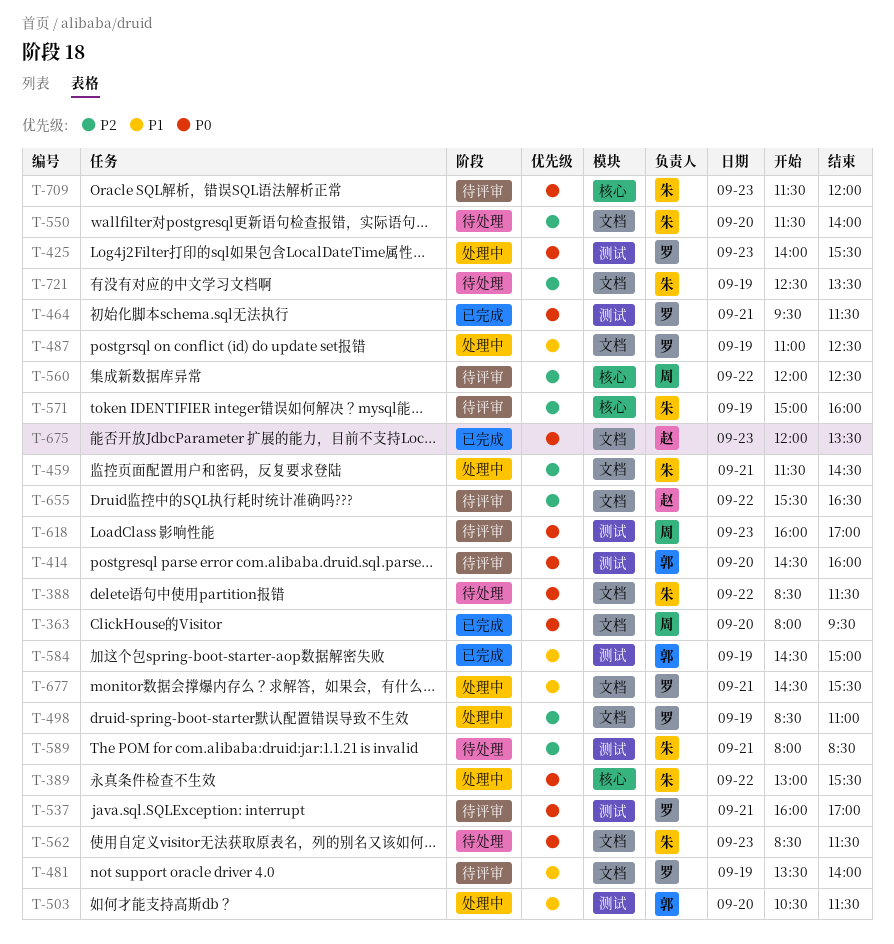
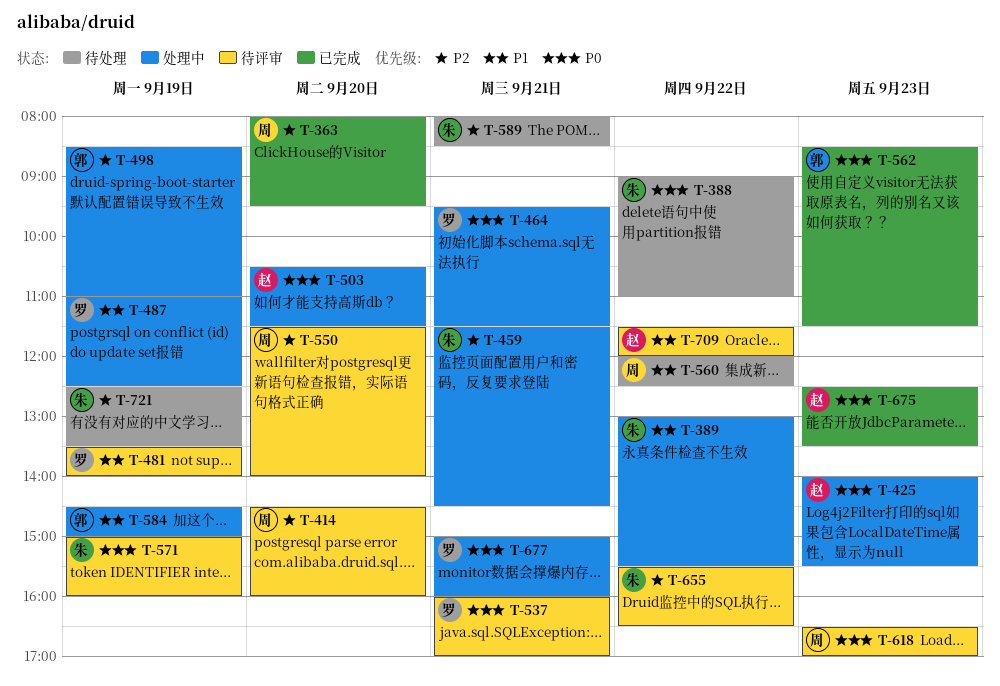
T-363, priority: P0 -> P2
T-388, begins: 08:30 -> 09:00
T-388, ends: 11:30 -> 11:00
T-389, priority: P0 -> P1
T-414, owner: 郭 -> 周
T-414, priority: P0 -> P2
T-425, owner: 罗 -> 赵
T-464, status: 已完成 -> 处理中
T-498, owner: 罗 -> 郭
T-503, owner: 郭 -> 赵
T-503, priority: P1 -> P0
T-550, status: 待处理 -> 待评审
T-550, owner: 朱 -> 周
T-560, status: 待评审 -> 待处理
T-560, priority: P2 -> P1
T-562, status: 待处理 -> 已完成
T-562, owner: 朱 -> 郭
T-571, priority: P2 -> P0
T-584, status: 已完成 -> 处理中
T-618, begins: 16:00 -> 16:30
T-655, owner: 赵 -> 朱
T-675, begins: 12:00 -> 12:30
T-677, priority: P1 -> P0
T-677, begins: 14:30 -> 15:00
T-677, ends: 15:30 -> 16:00
T-709, owner: 朱 -> 赵
T-709, priority: P0 -> P1
T-709, day: Sep 23 -> Sep 22

